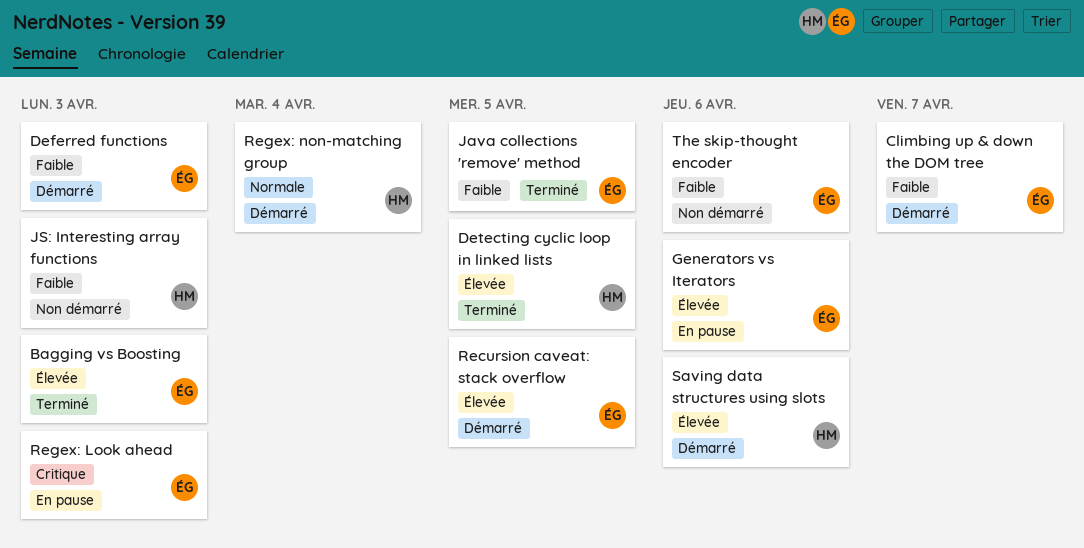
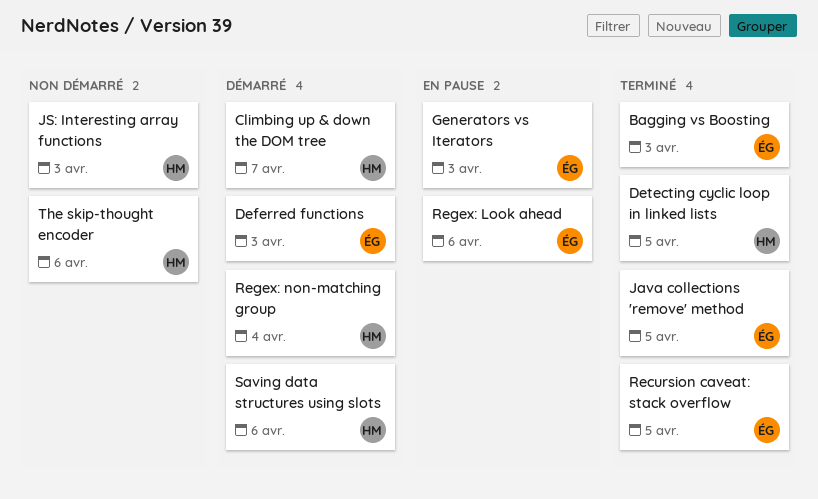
Climbing up & down the DOM tree, owner: ÉG -> HM
Generators vs Iterators, due: Apr 6 -> Apr 3
Recursion caveat: stack overflow, status: Démarré -> Terminé
Regex: Look ahead, due: Apr 3 -> Apr 6
The skip-thought encoder, owner: ÉG -> HM

